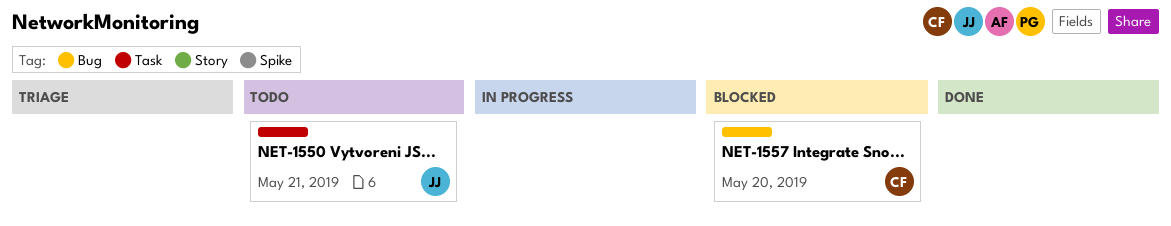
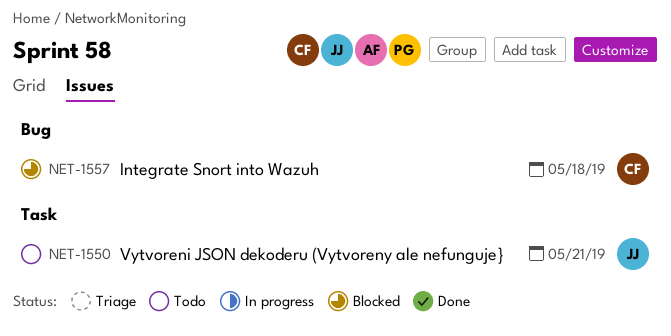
NET-1557, due: May 20 -> May 18

